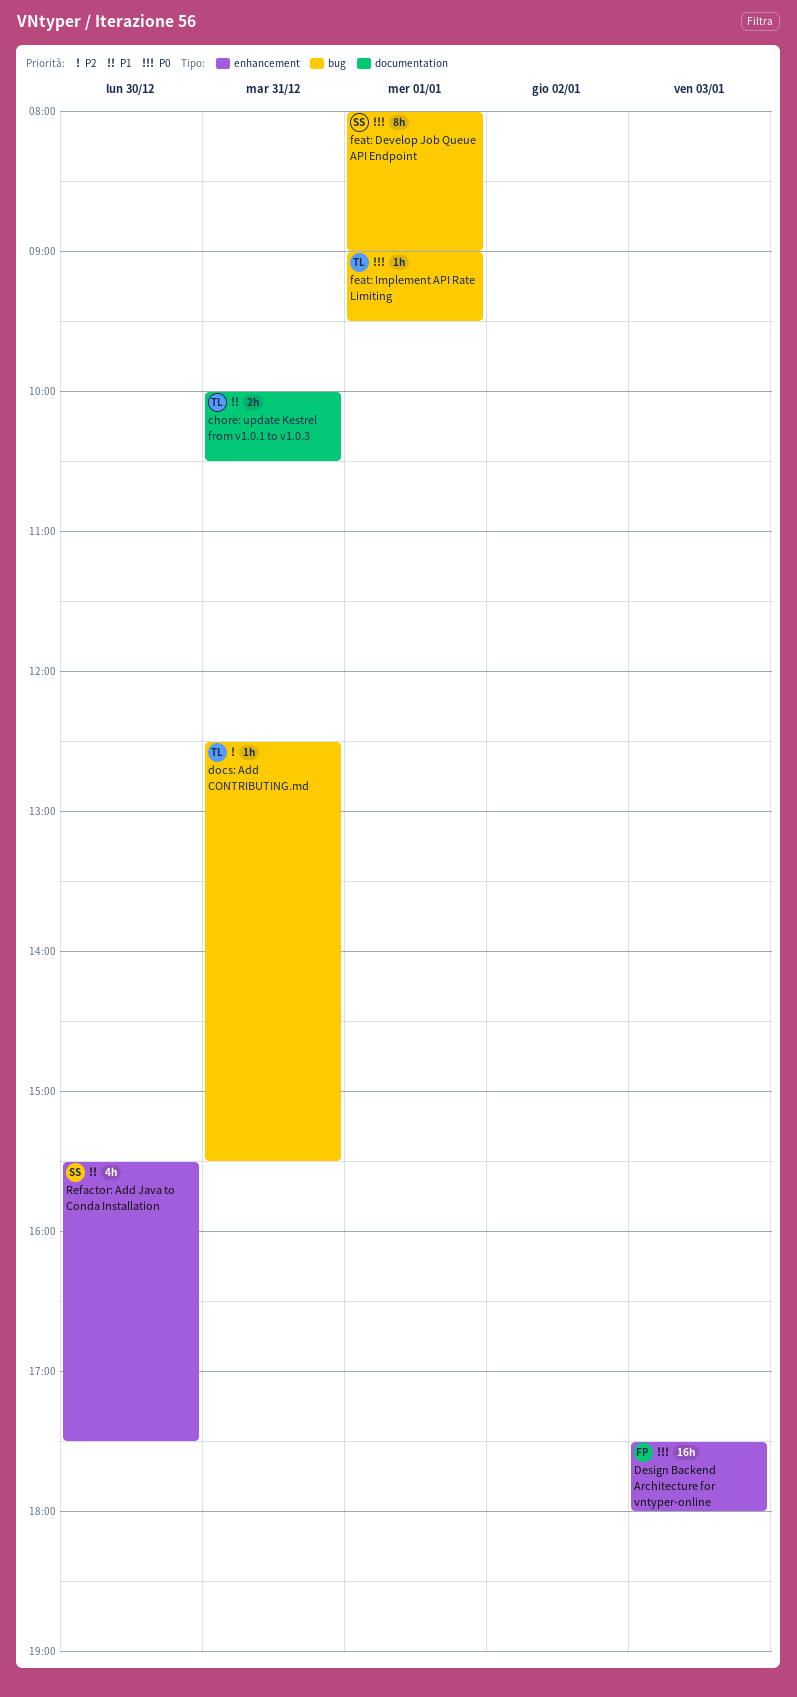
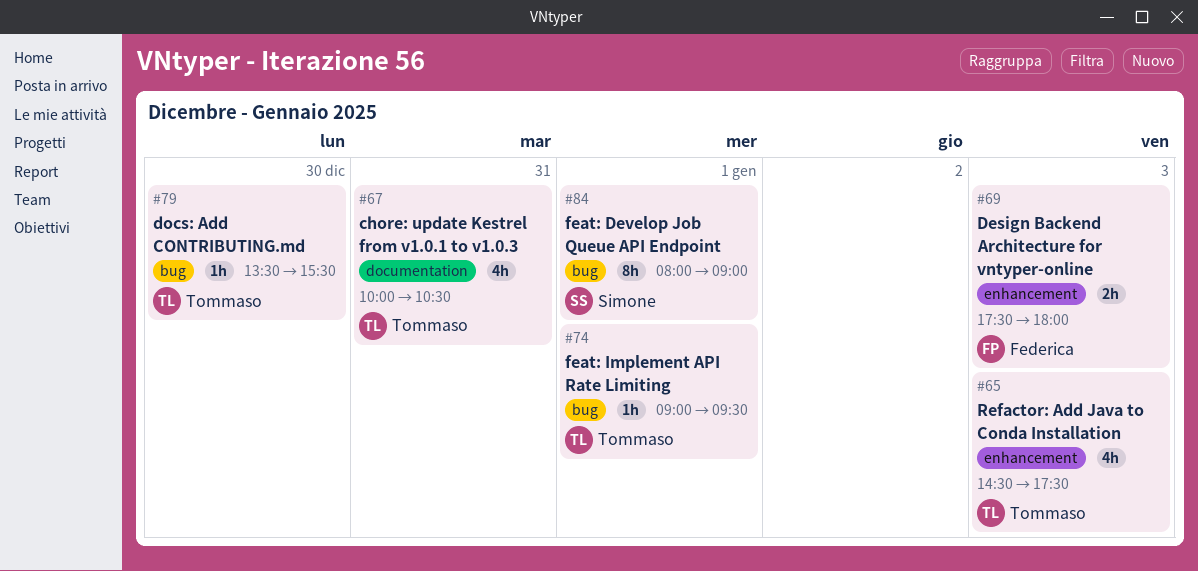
chore: update Kestrel from v1.0.1 to v1.0.3, estimate: 2h -> 4h
Design Backend Architecture for vntyper-online, estimate: 16h -> 2h
docs: Add CONTRIBUTING.md, day: Dec 31 -> Dec 30
docs: Add CONTRIBUTING.md, begins: 12:30 -> 13:30
Refactor: Add Java to Conda Installation, owner: Simone -> Tommaso
Refactor: Add Java to Conda Installation, day: Dec 30 -> Jan 3
Refactor: Add Java to Conda Installation, begins: 15:30 -> 14:30

